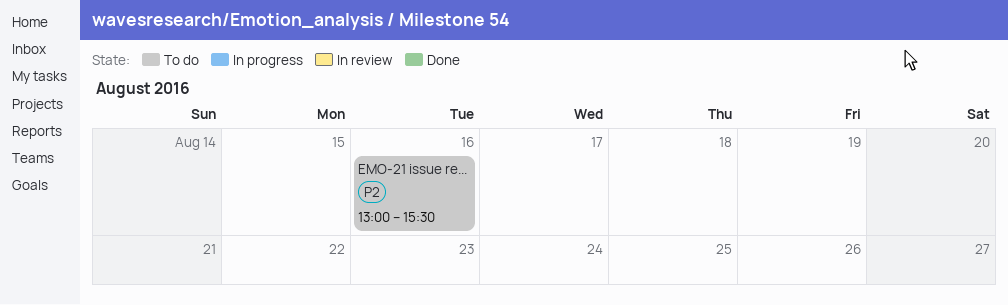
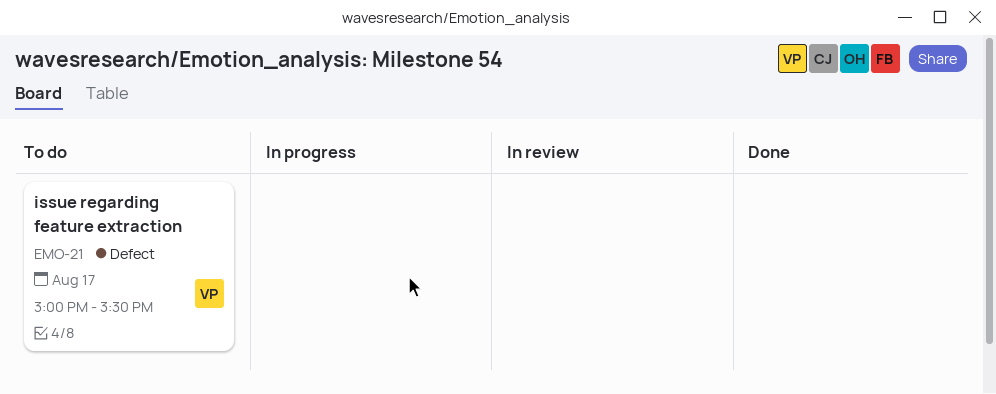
EMO-21, day: Aug 16 -> Aug 17
EMO-21, begins: 13:00 -> 15:00

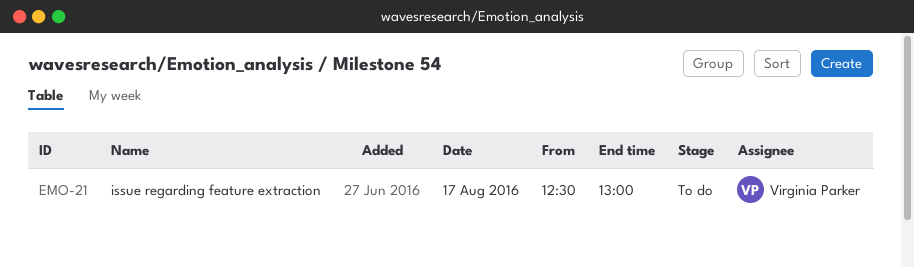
EMO-21, begins: 15:00 -> 12:30
EMO-21, ends: 15:30 -> 13:00

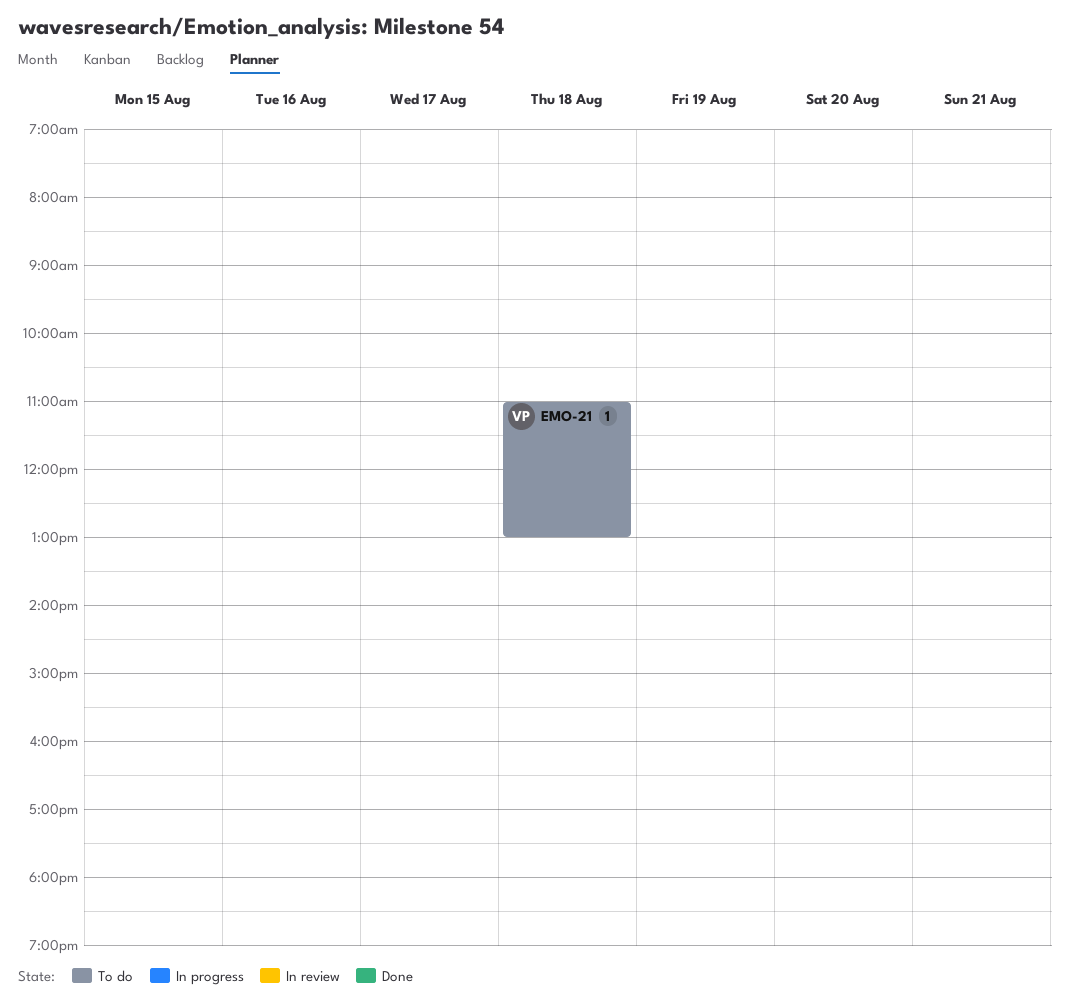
EMO-21, day: Aug 17 -> Aug 18
EMO-21, begins: 12:30 -> 11:00

